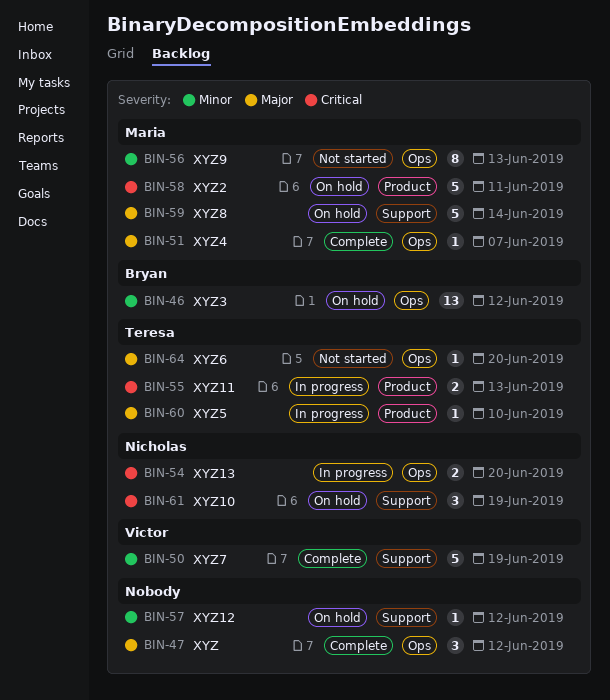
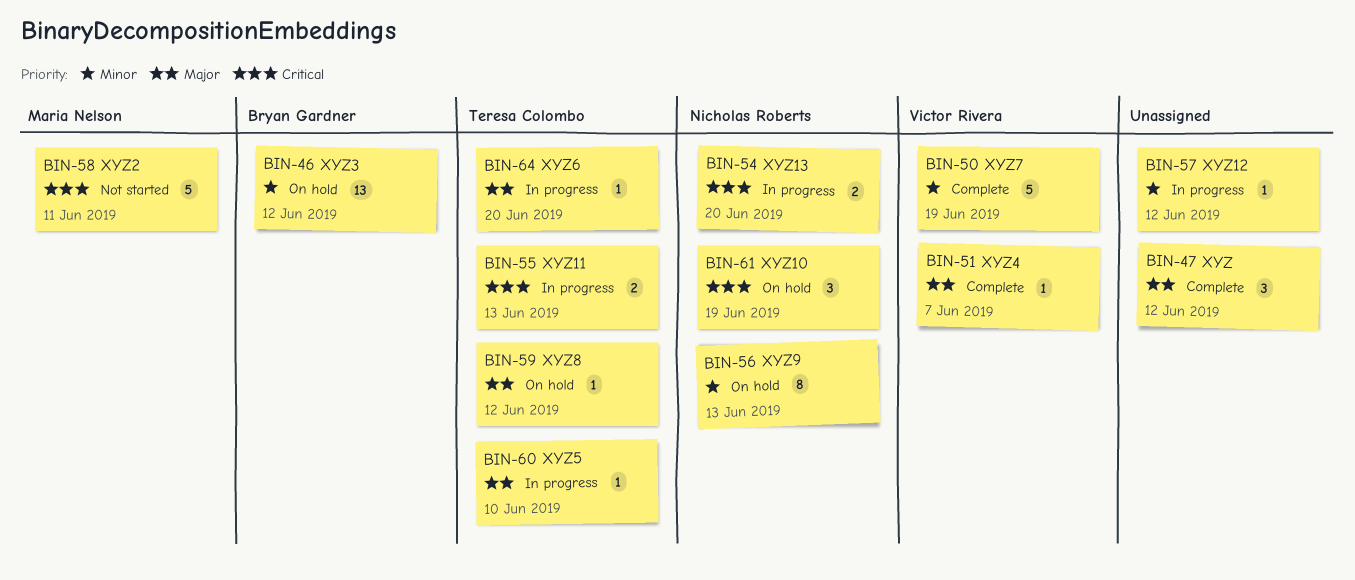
BIN-51, owner: Maria Nelson -> Victor Rivera
BIN-56, status: Not started -> On hold
BIN-56, owner: Maria Nelson -> Nicholas Roberts
BIN-57, status: On hold -> In progress
BIN-58, status: On hold -> Not started
BIN-59, owner: Maria Nelson -> Teresa Colombo
BIN-59, estimate: 5 -> 1
BIN-59, due: Jun 14 -> Jun 12
BIN-64, status: Not started -> In progress

